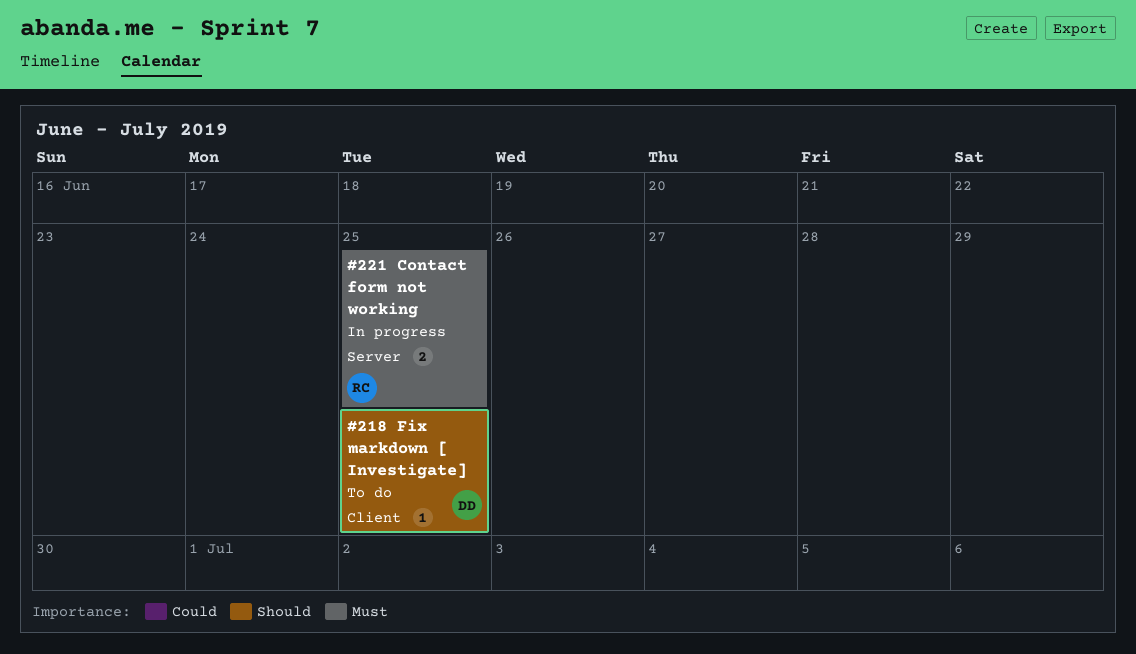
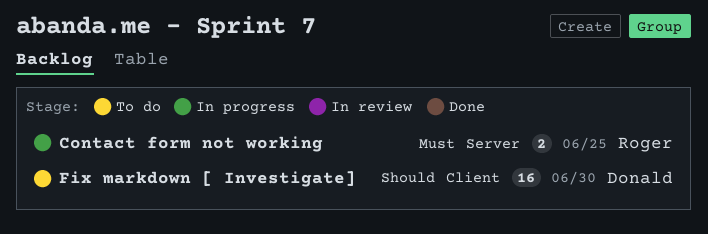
Fix markdown [ Investigate], estimate: 1 -> 16
Fix markdown [ Investigate], due: Jun 25 -> Jun 30

